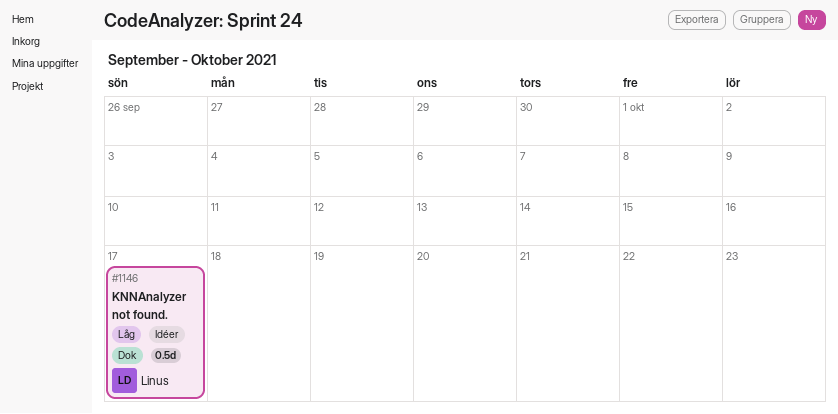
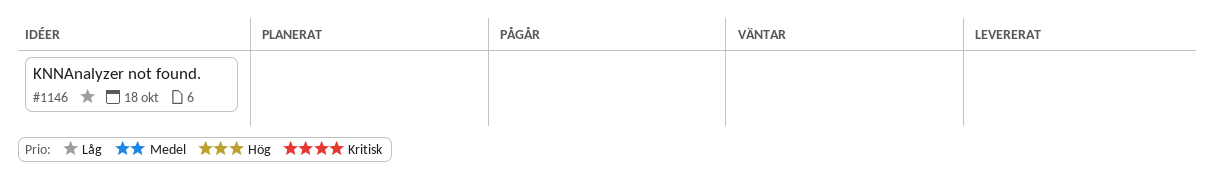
#1146, due: Oct 17 -> Oct 18

